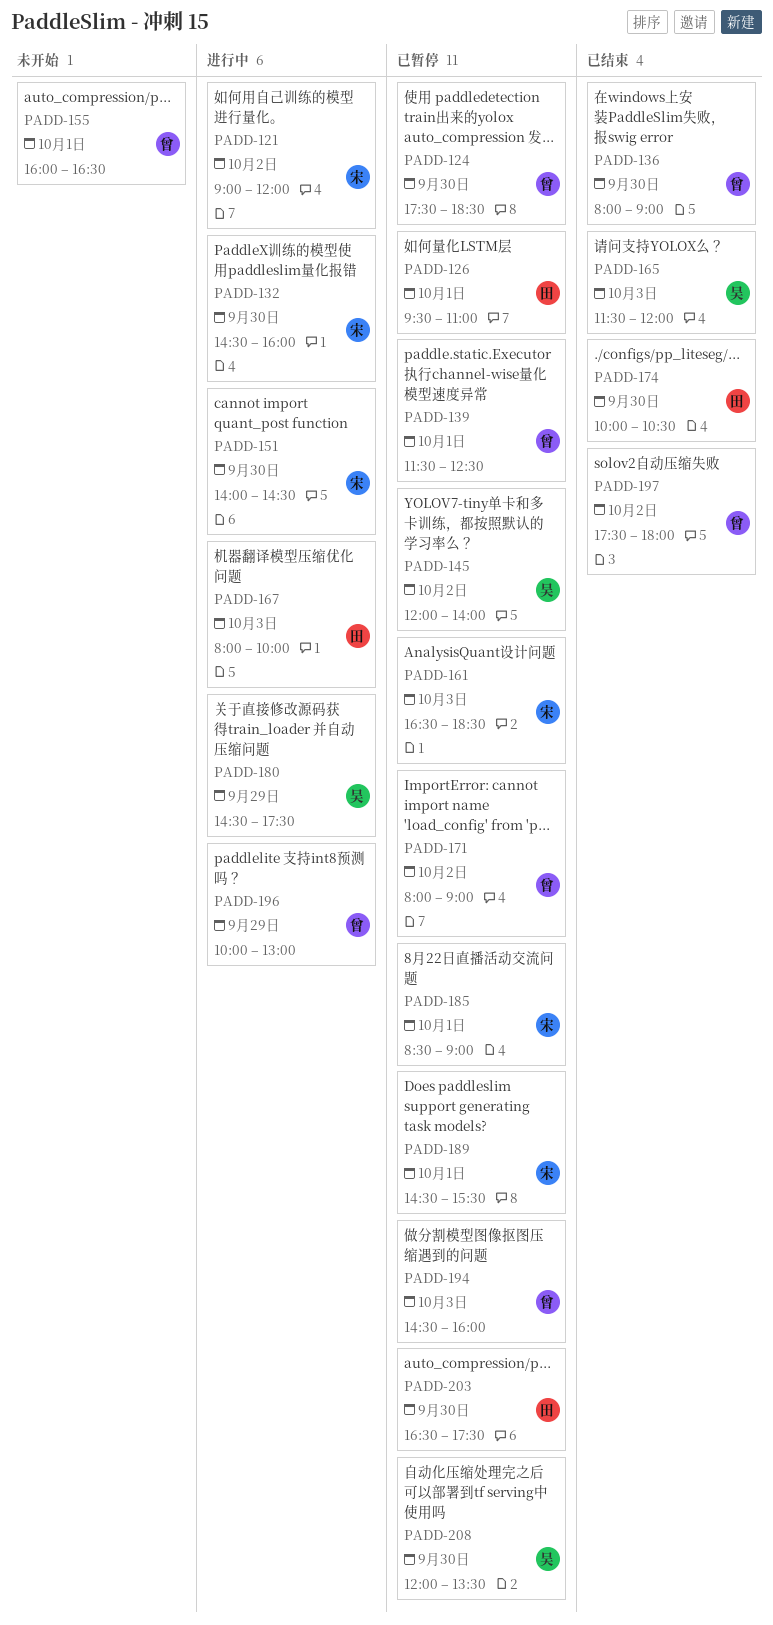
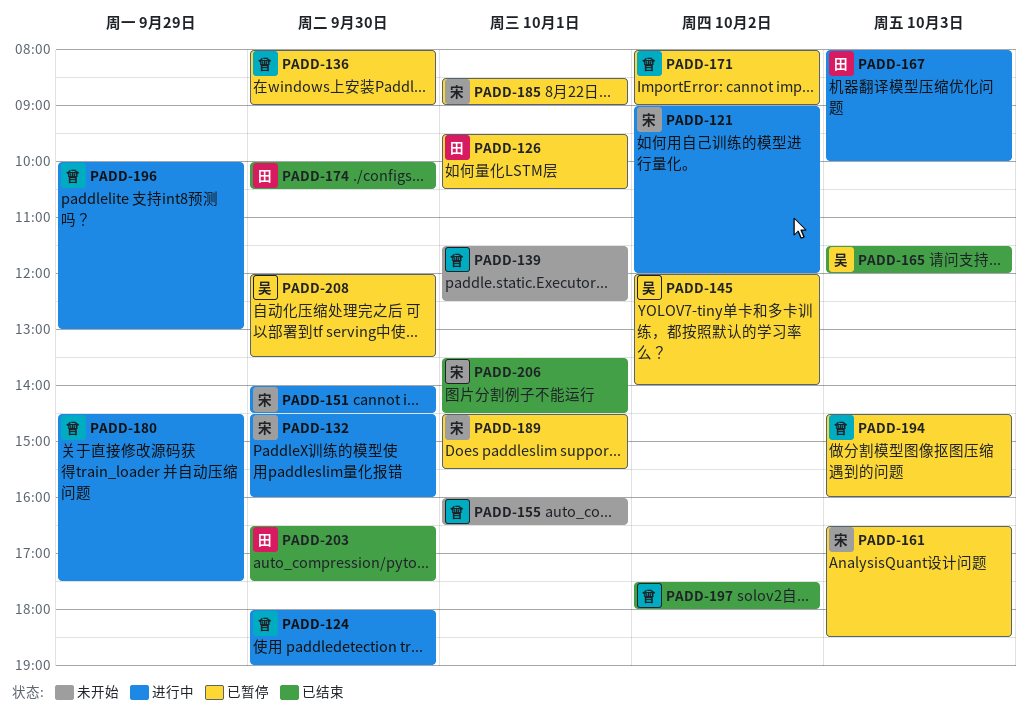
PADD-124, status: 已暂停 -> 进行中
PADD-124, begins: 17:30 -> 18:00
PADD-124, ends: 18:30 -> 19:00
PADD-126, ends: 11:00 -> 10:30
PADD-136, status: 已结束 -> 已暂停
PADD-139, status: 已暂停 -> 未开始
PADD-180, owner: 吴 -> 曾
PADD-203, status: 已暂停 -> 已结束
PADD-206: none -> present

